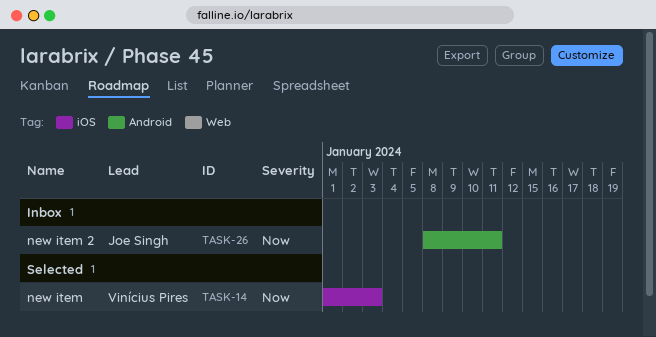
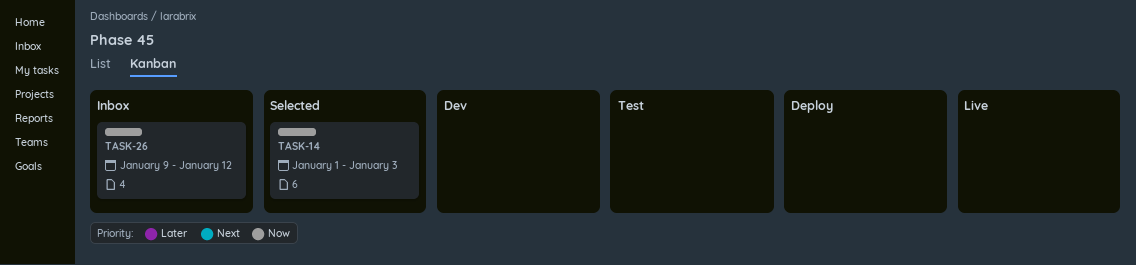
TASK-26, start: Jan 8 -> Jan 9
TASK-26, due: Jan 11 -> Jan 12

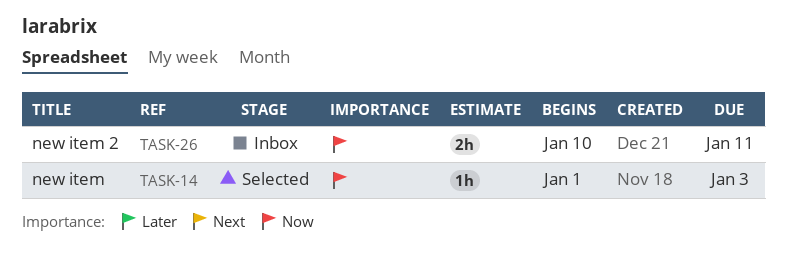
TASK-26, start: Jan 9 -> Jan 10
TASK-26, due: Jan 12 -> Jan 11

